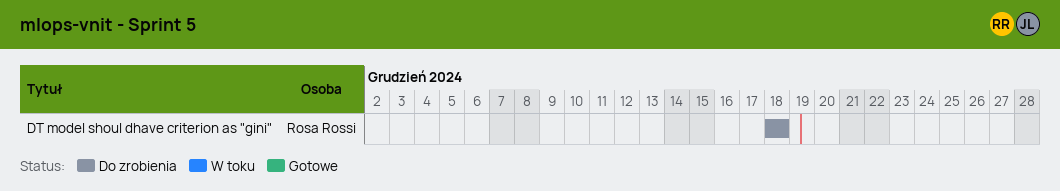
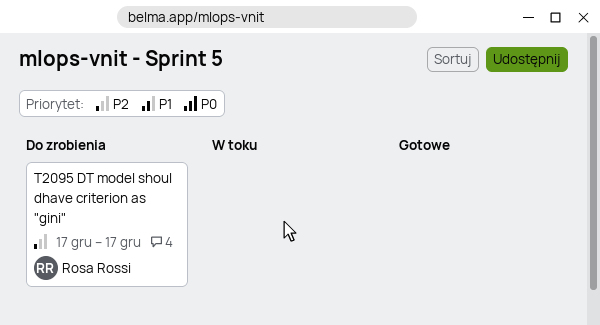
DT model shoul dhave criterion as "gini", start: Dec 18 -> Dec 17
DT model shoul dhave criterion as "gini", due: Dec 18 -> Dec 17

